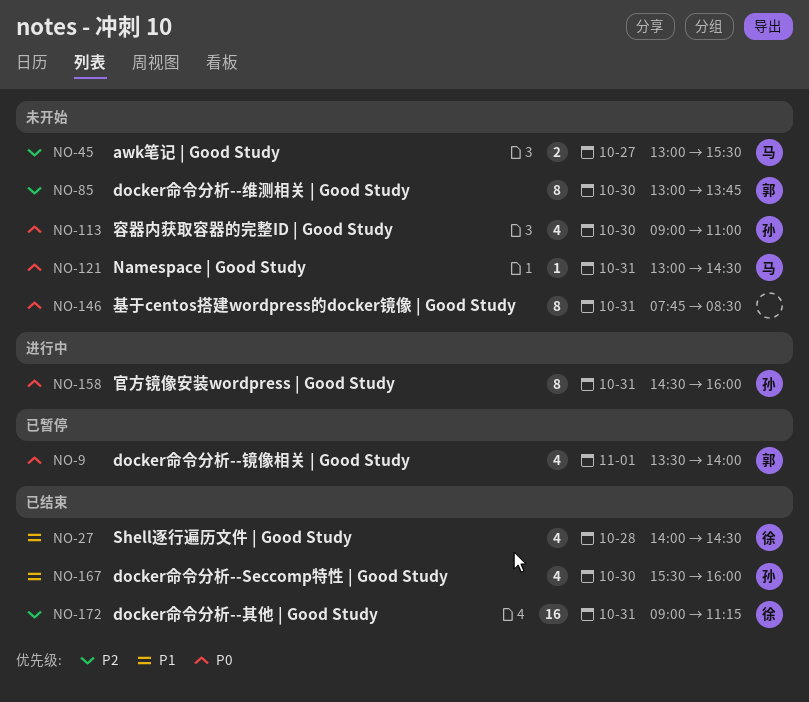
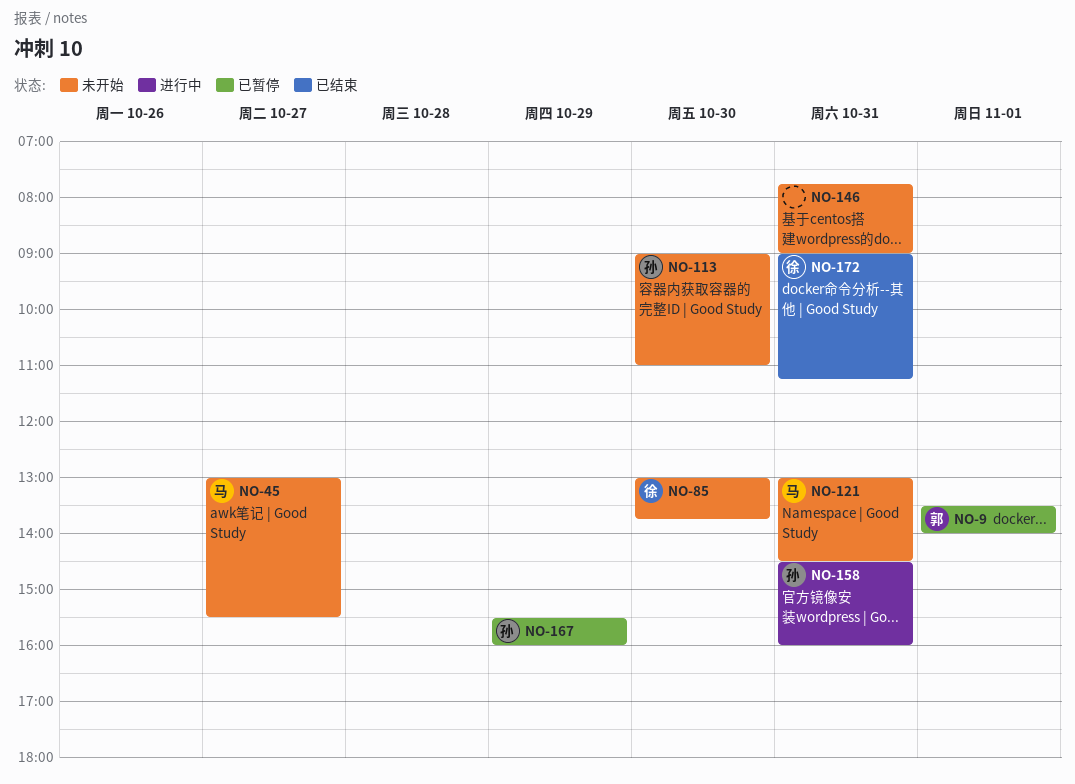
NO-27: present -> none
NO-85, owner: 郭 -> 徐
NO-146, ends: 08:30 -> 09:00
NO-167, status: 已结束 -> 已暂停
NO-167, day: Oct 30 -> Oct 29

